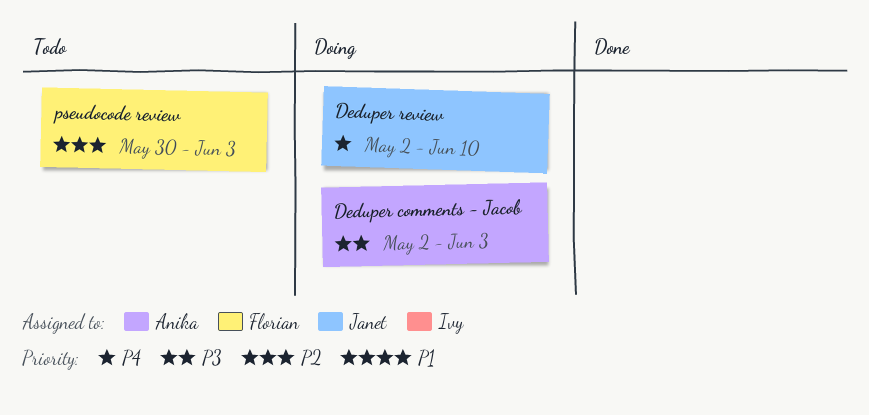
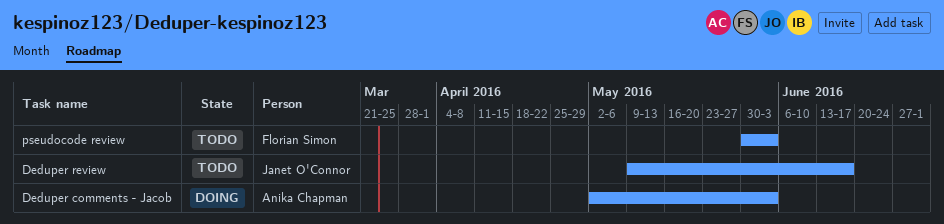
Deduper review, status: Doing -> Todo
Deduper review, start: May 2 -> May 9
Deduper review, due: Jun 10 -> Jun 17

